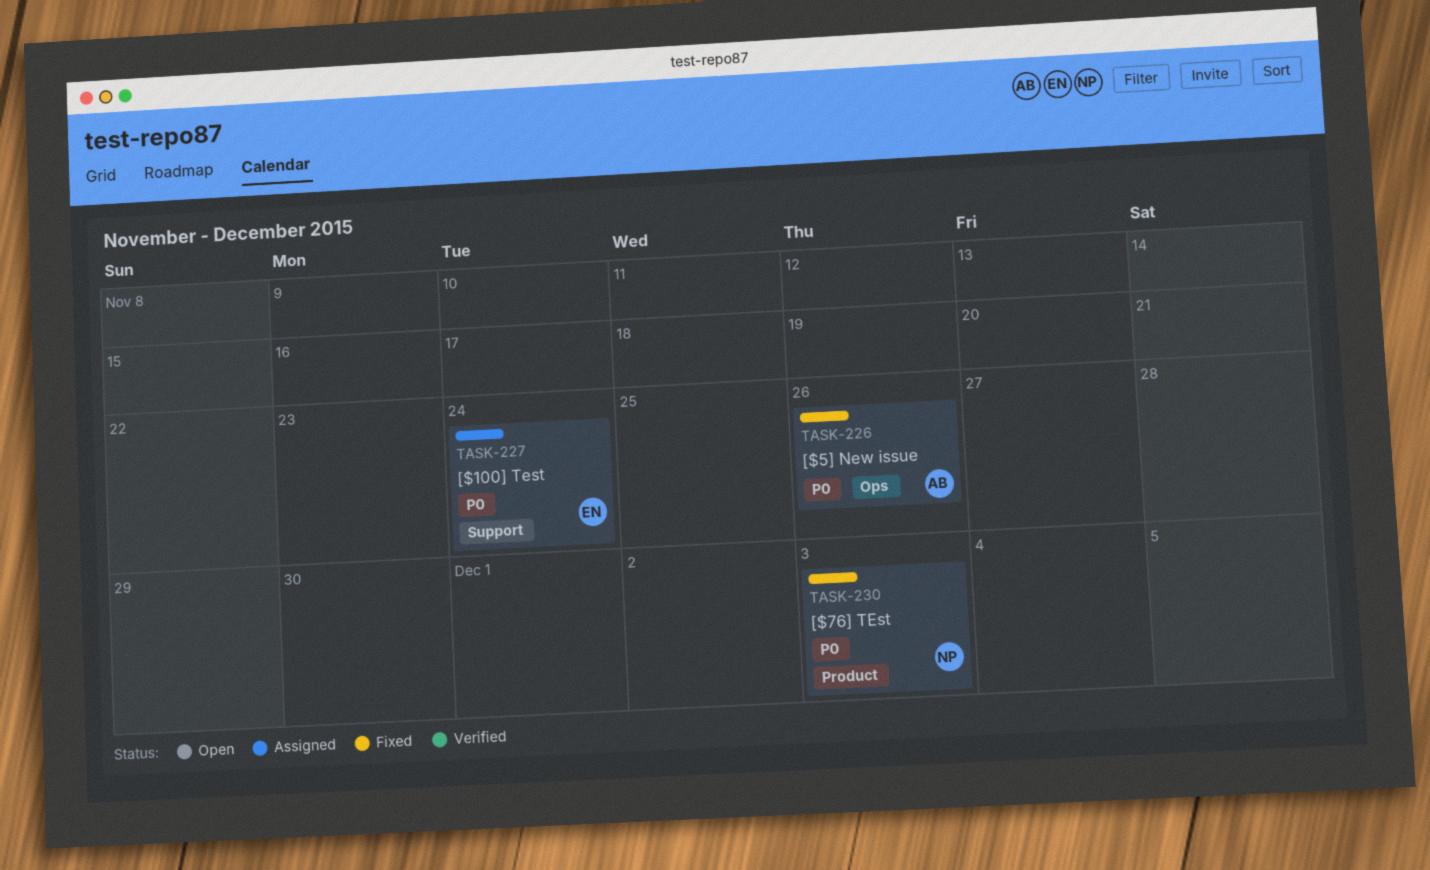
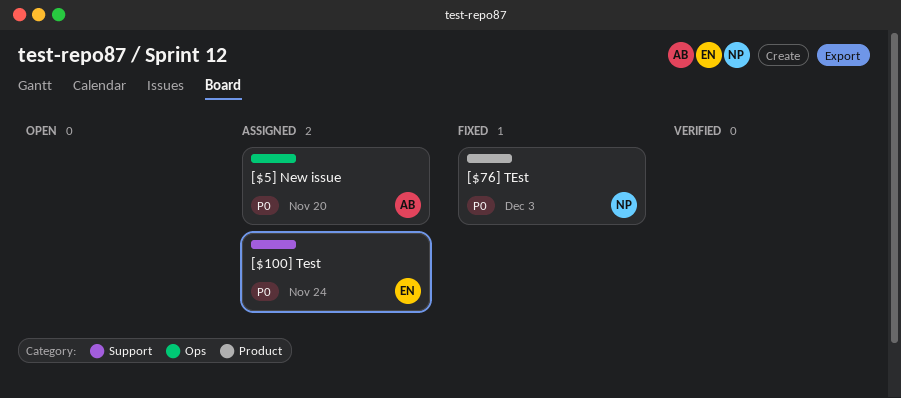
[$5] New issue, status: Fixed -> Assigned
[$5] New issue, due: Nov 26 -> Nov 20

